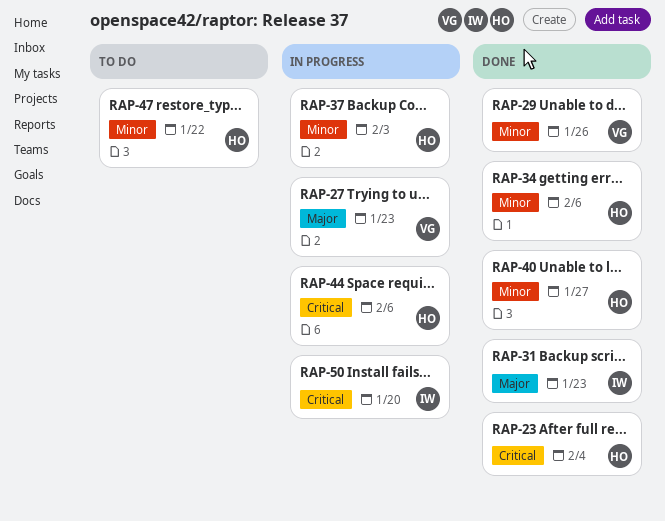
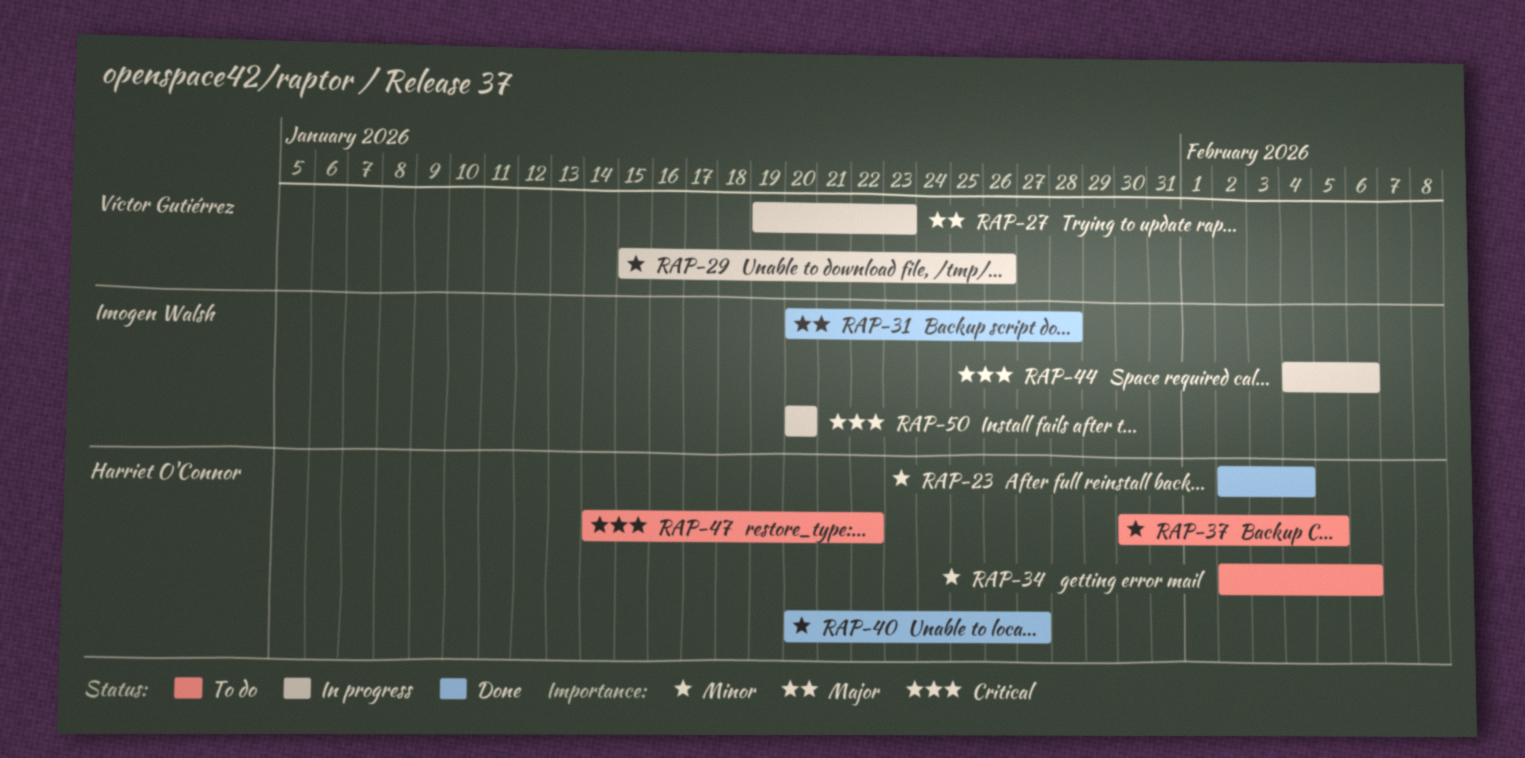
RAP-23, priority: Critical -> Minor
RAP-29, status: Done -> In progress
RAP-31, due: Jan 23 -> Jan 28
RAP-34, status: Done -> To do
RAP-37, status: In progress -> To do
RAP-37, due: Feb 3 -> Feb 5
RAP-44, owner: Harriet O'Connor -> Imogen Walsh
RAP-47, priority: Minor -> Critical

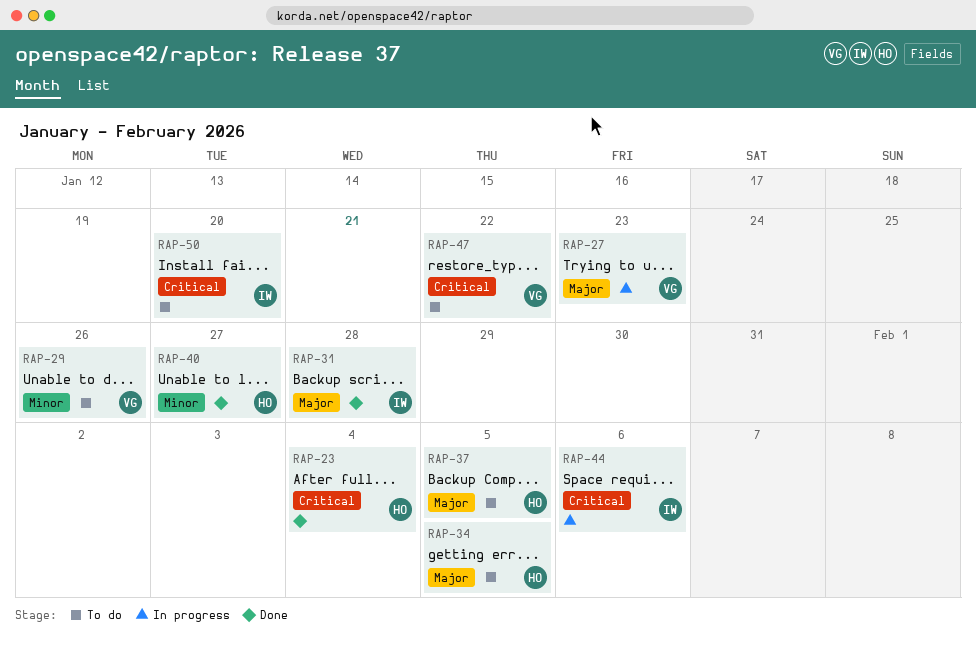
RAP-23, priority: Minor -> Critical
RAP-29, status: In progress -> To do
RAP-34, priority: Minor -> Major
RAP-34, due: Feb 6 -> Feb 5
RAP-37, priority: Minor -> Major
RAP-47, owner: Harriet O'Connor -> Víctor Gutiérrez
RAP-50, status: In progress -> To do

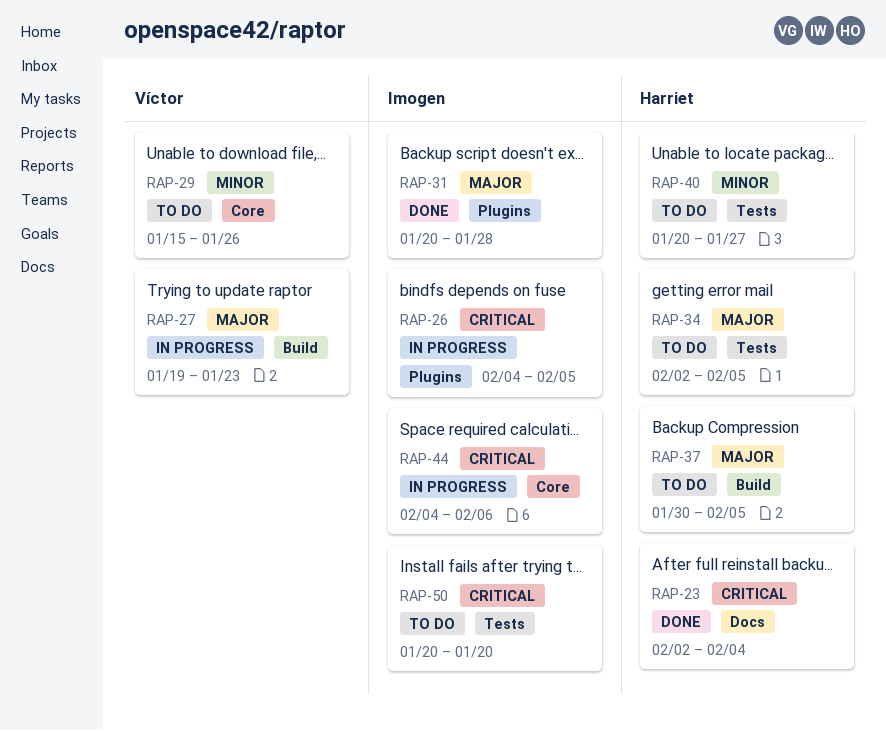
RAP-26: none -> present
RAP-40, status: Done -> To do
RAP-47: present -> none

